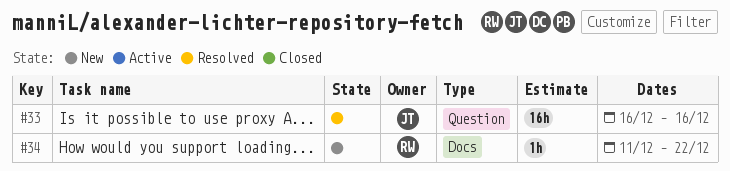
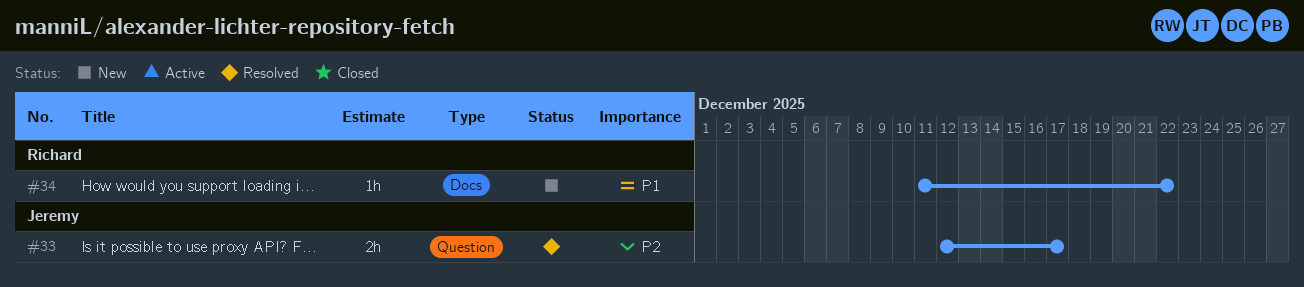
#33, estimate: 16h -> 2h
#33, start: Dec 16 -> Dec 12
#33, due: Dec 16 -> Dec 17

